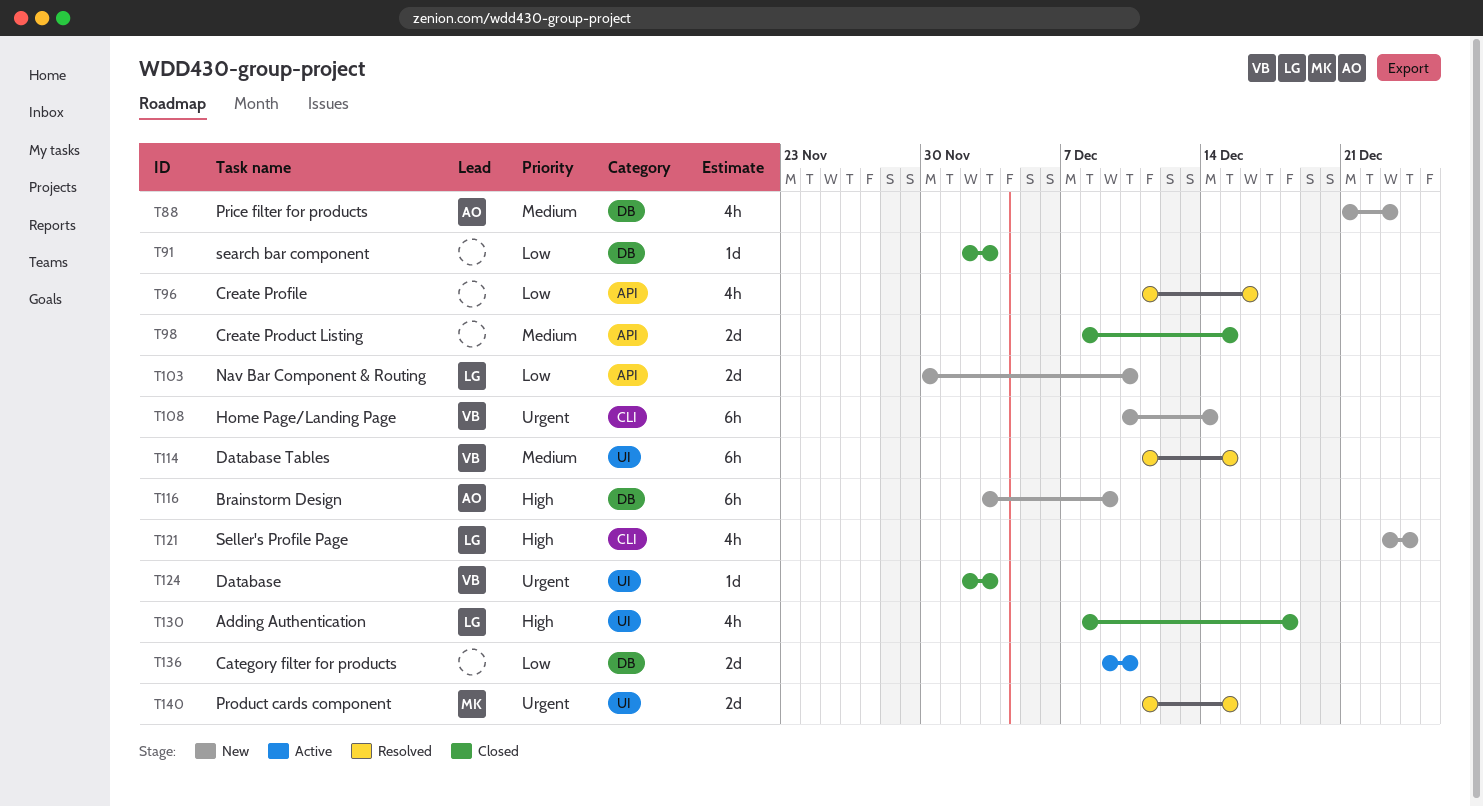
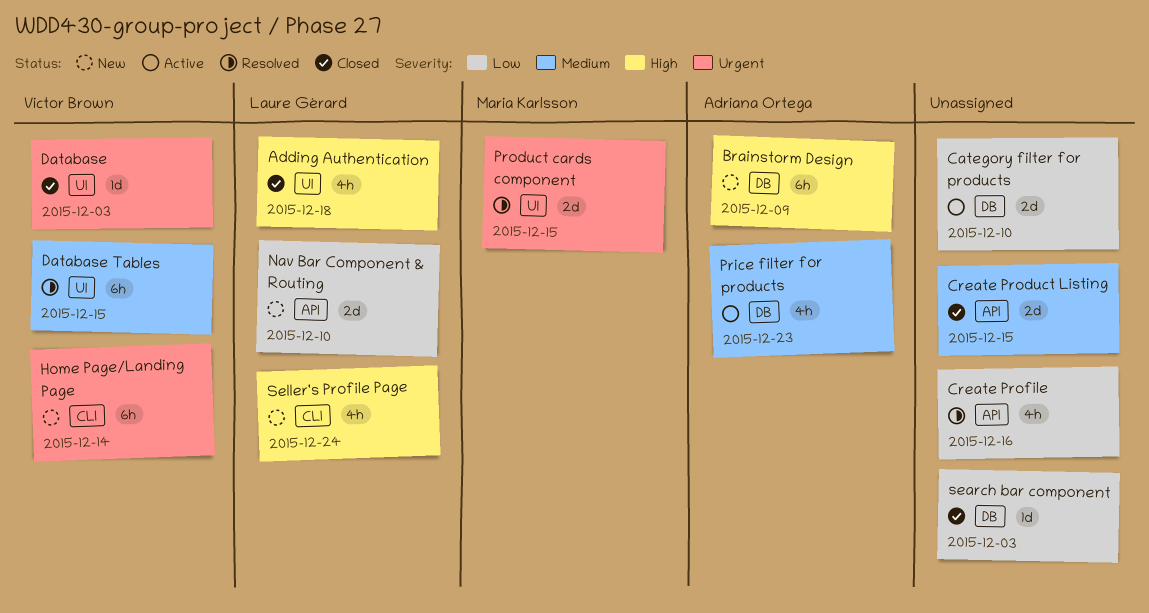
Price filter for products, status: New -> Active

